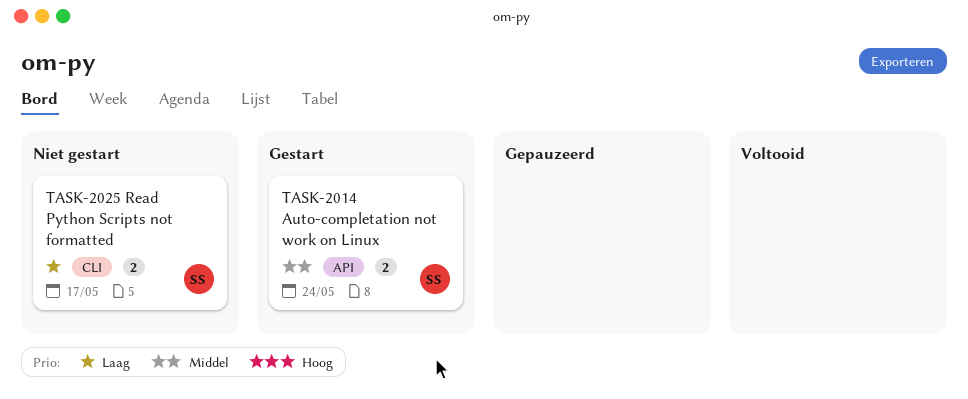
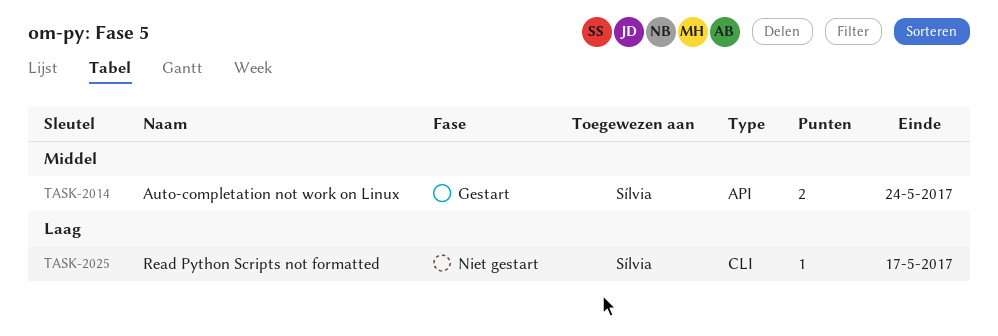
TASK-2025, estimate: 2 -> 1

